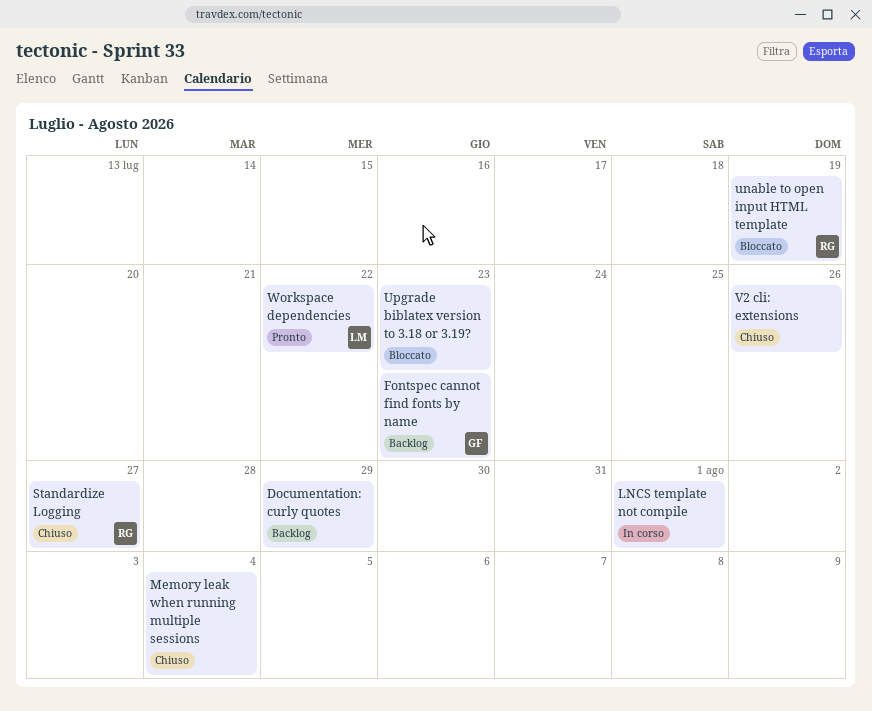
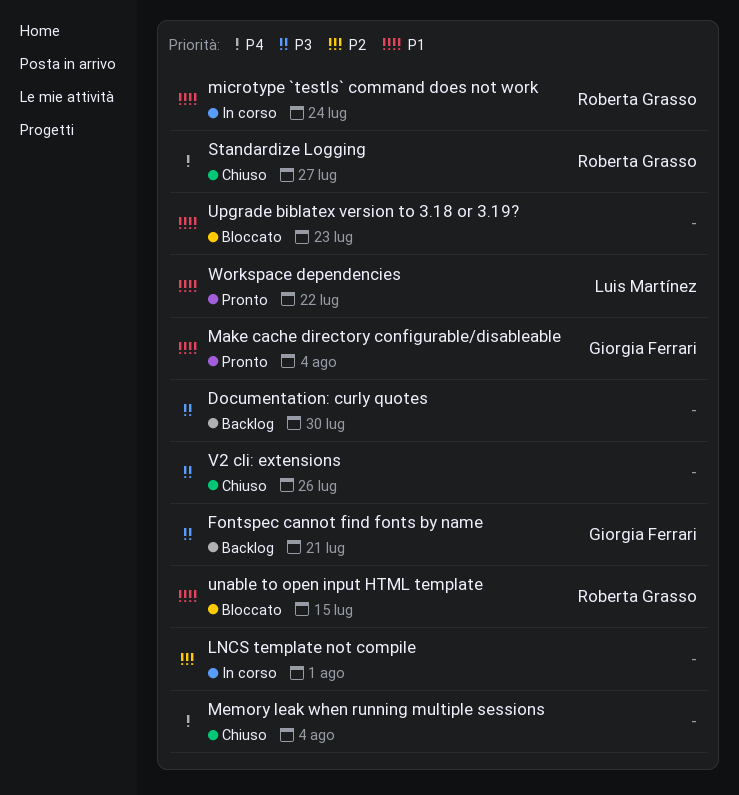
Documentation: curly quotes, due: Jul 29 -> Jul 30
Fontspec cannot find fonts by name, due: Jul 23 -> Jul 21
Make cache directory configurable/disableable: none -> present
microtype `testls` command does not work: none -> present
unable to open input HTML template, due: Jul 19 -> Jul 15

